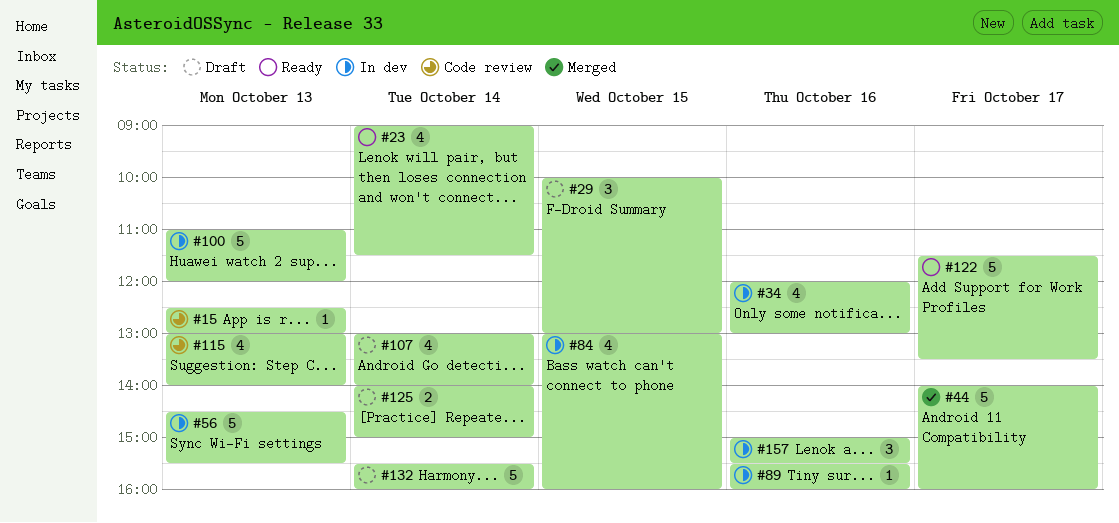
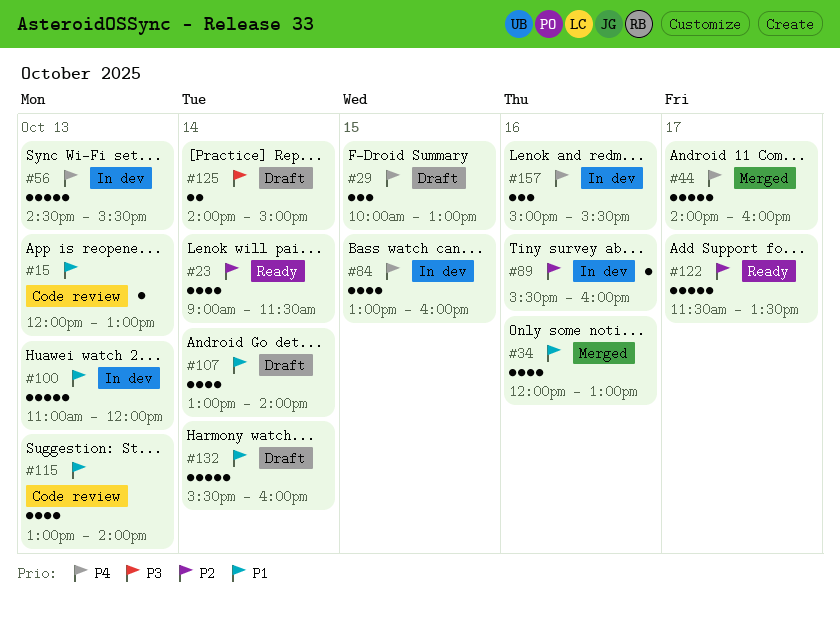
#15, begins: 12:30 -> 12:00
#34, status: In dev -> Merged

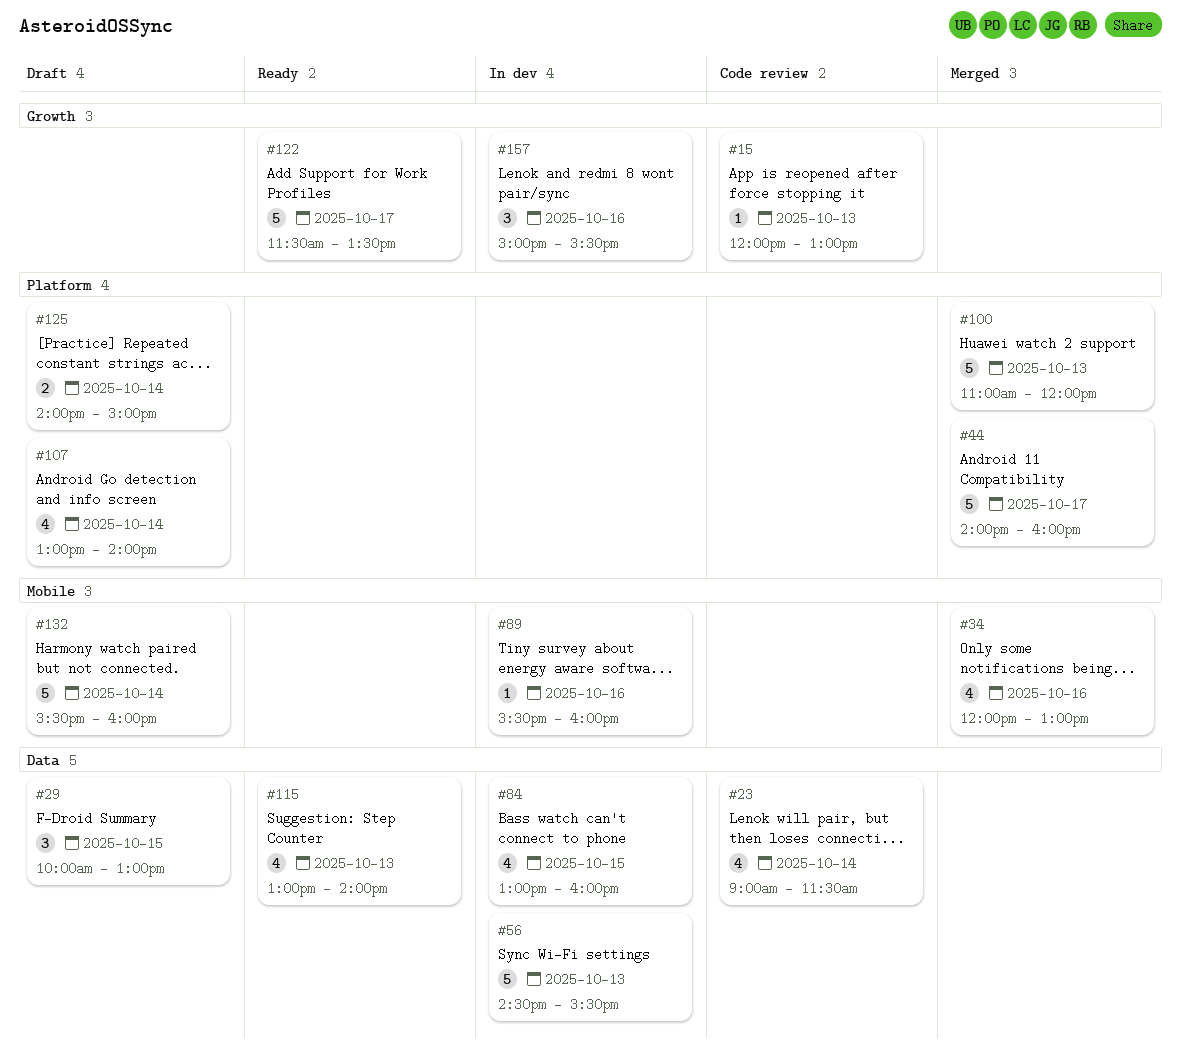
#23, status: Ready -> Code review
#100, status: In dev -> Merged
#115, status: Code review -> Ready

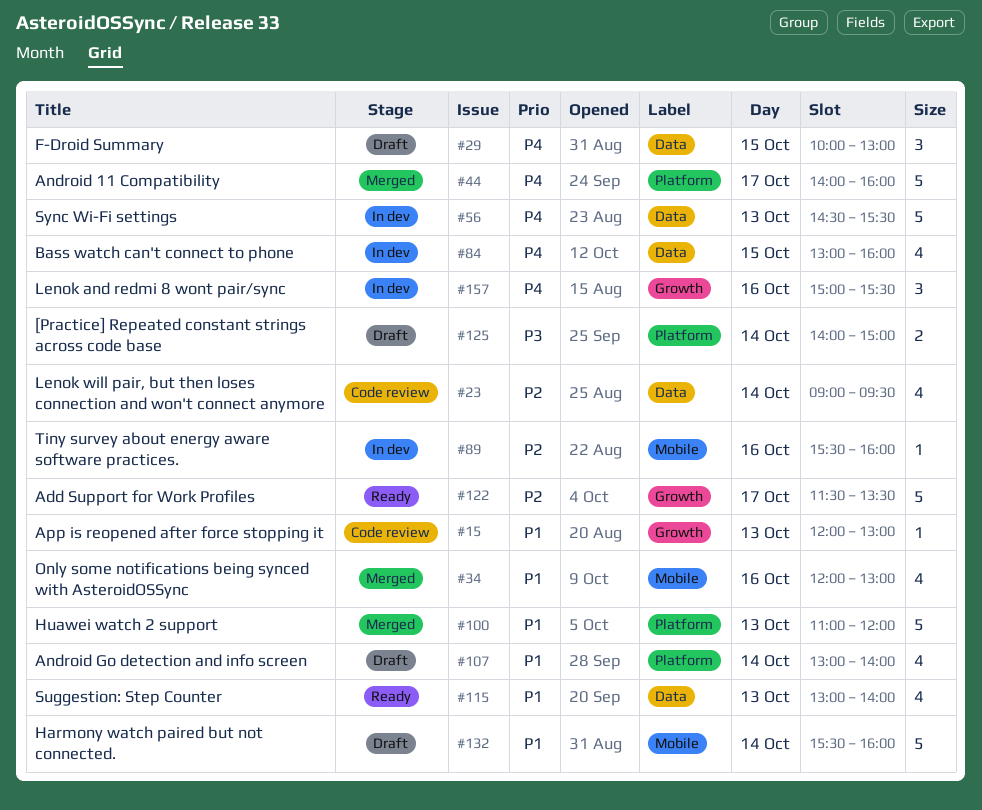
#23, ends: 11:30 -> 09:30

